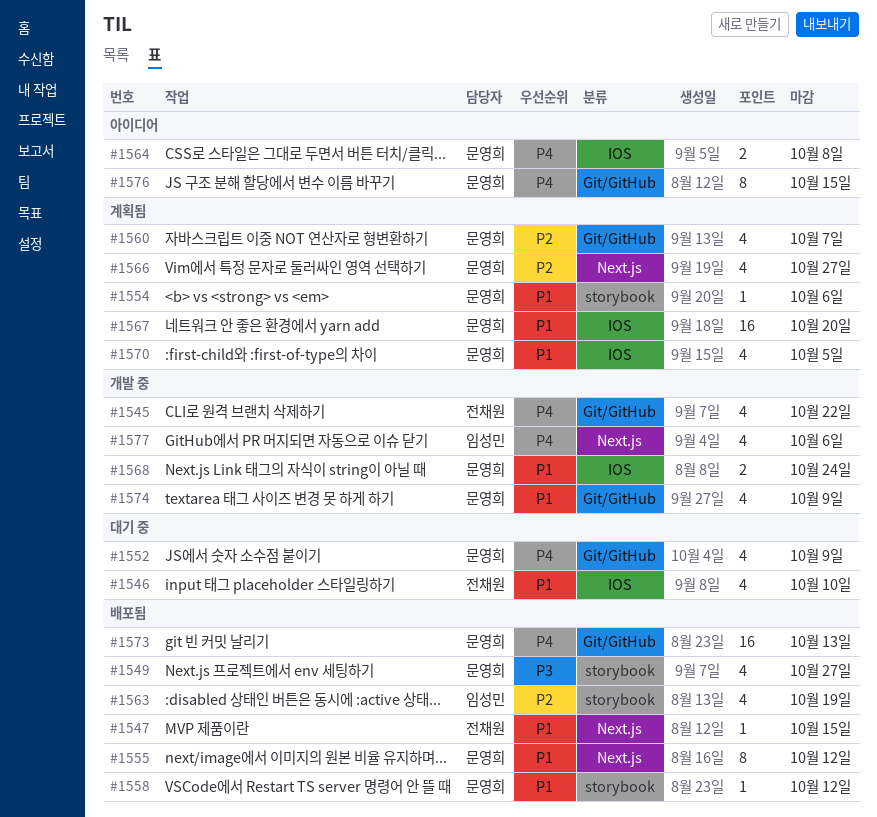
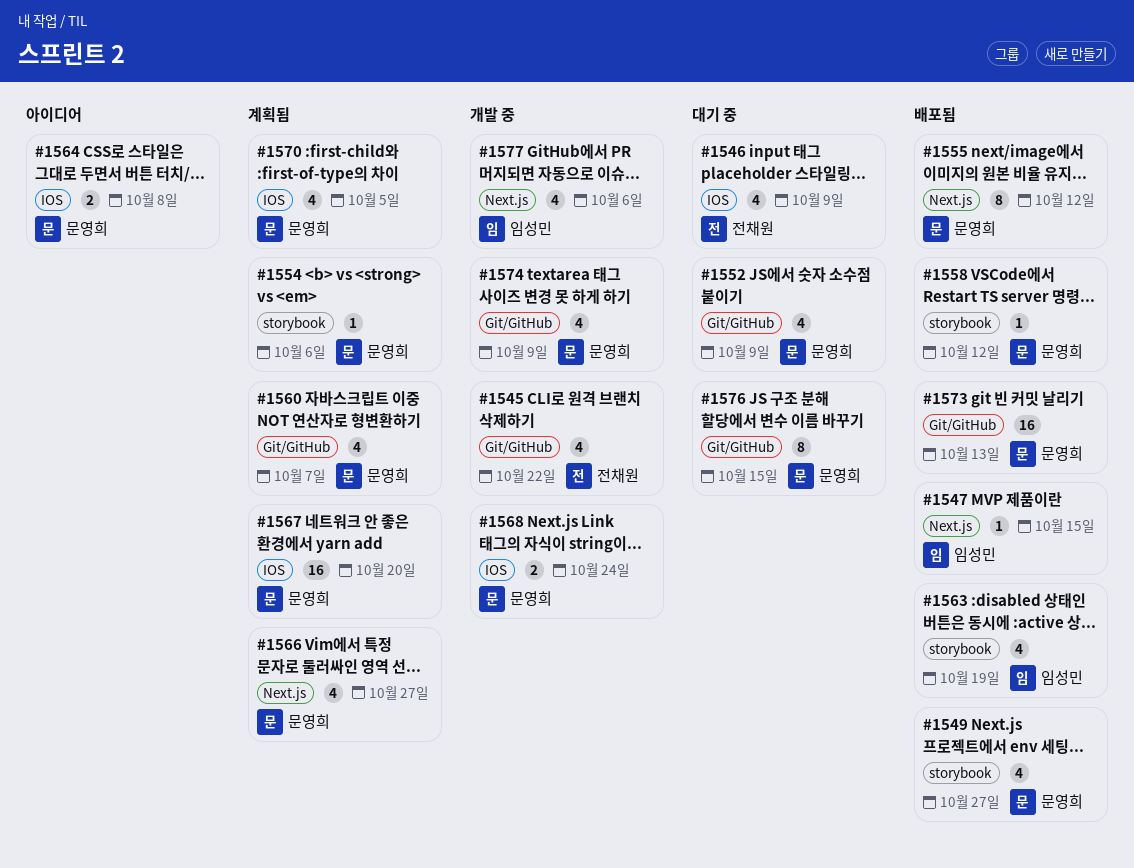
#1546, due: Oct 10 -> Oct 9
#1547, owner: 전채원 -> 임성민
#1576, status: 아이디어 -> 대기 중

